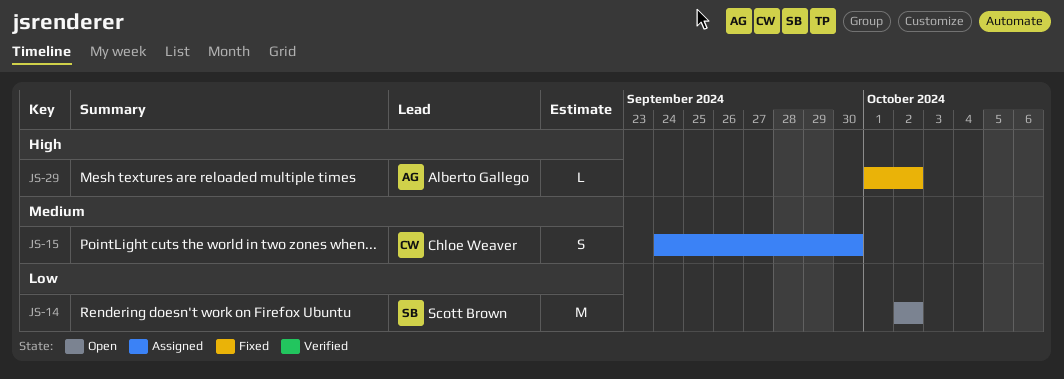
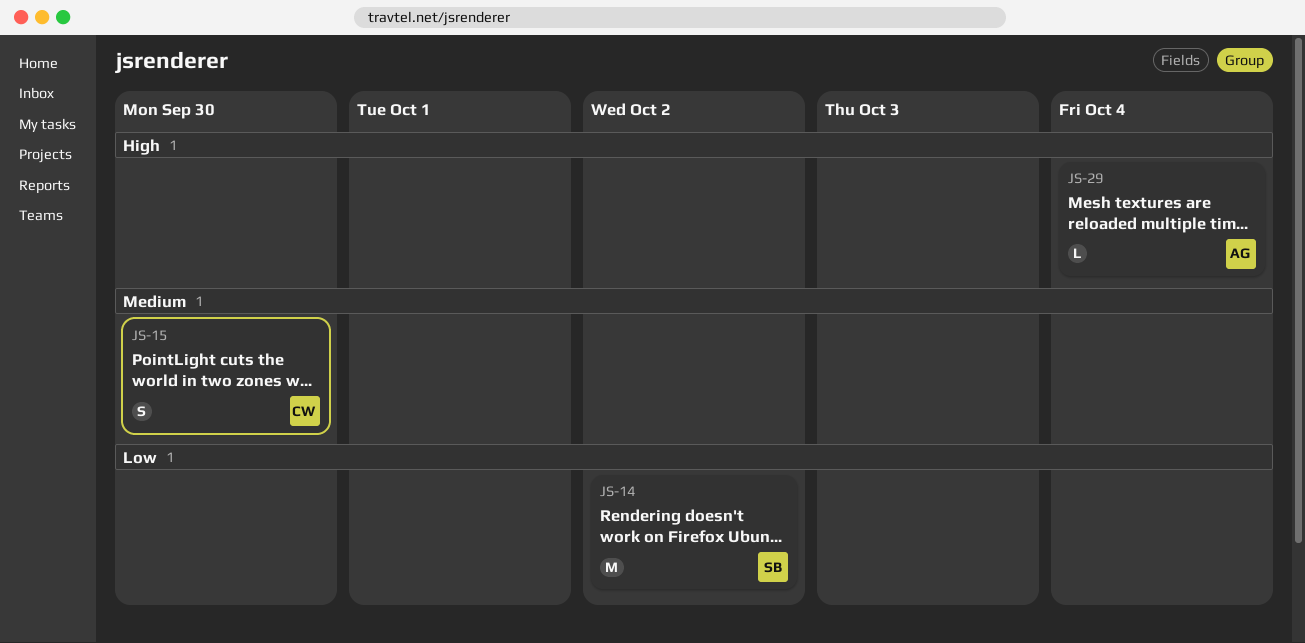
JS-29, due: Oct 2 -> Oct 4

